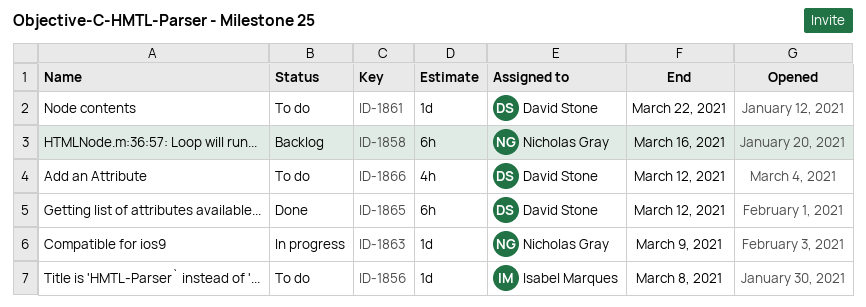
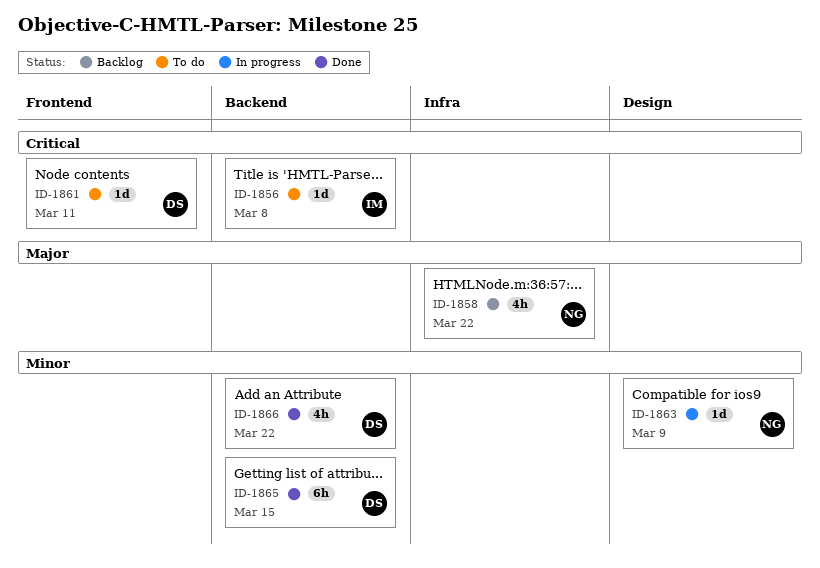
ID-1858, estimate: 6h -> 4h
ID-1858, due: Mar 16 -> Mar 22
ID-1861, due: Mar 22 -> Mar 11
ID-1865, due: Mar 12 -> Mar 15
ID-1866, status: To do -> Done
ID-1866, due: Mar 12 -> Mar 22

